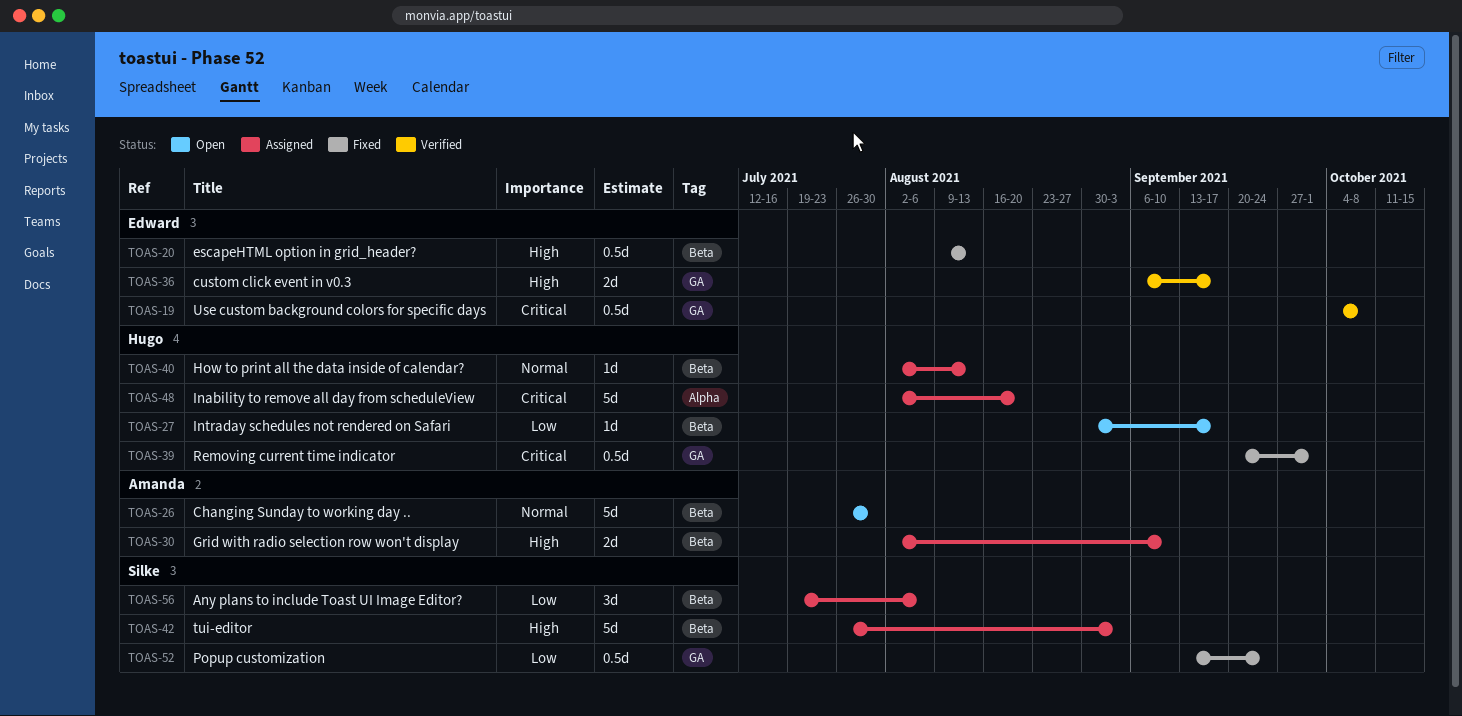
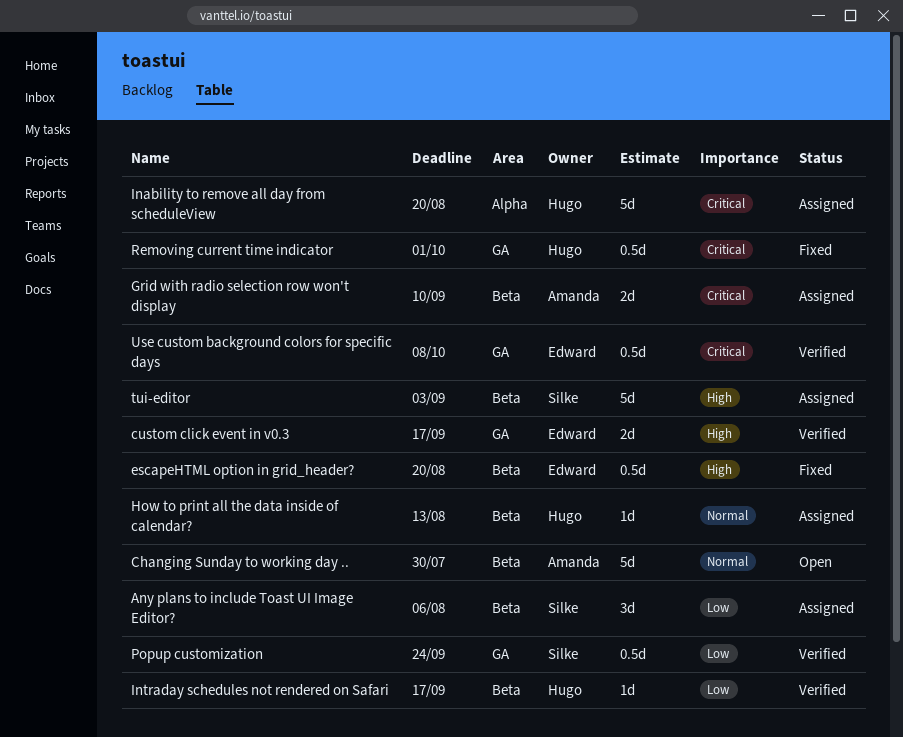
escapeHTML option in grid_header?, due: Aug 13 -> Aug 20
Grid with radio selection row won't display, priority: High -> Critical
Intraday schedules not rendered on Safari, status: Open -> Verified
Popup customization, status: Fixed -> Verified

